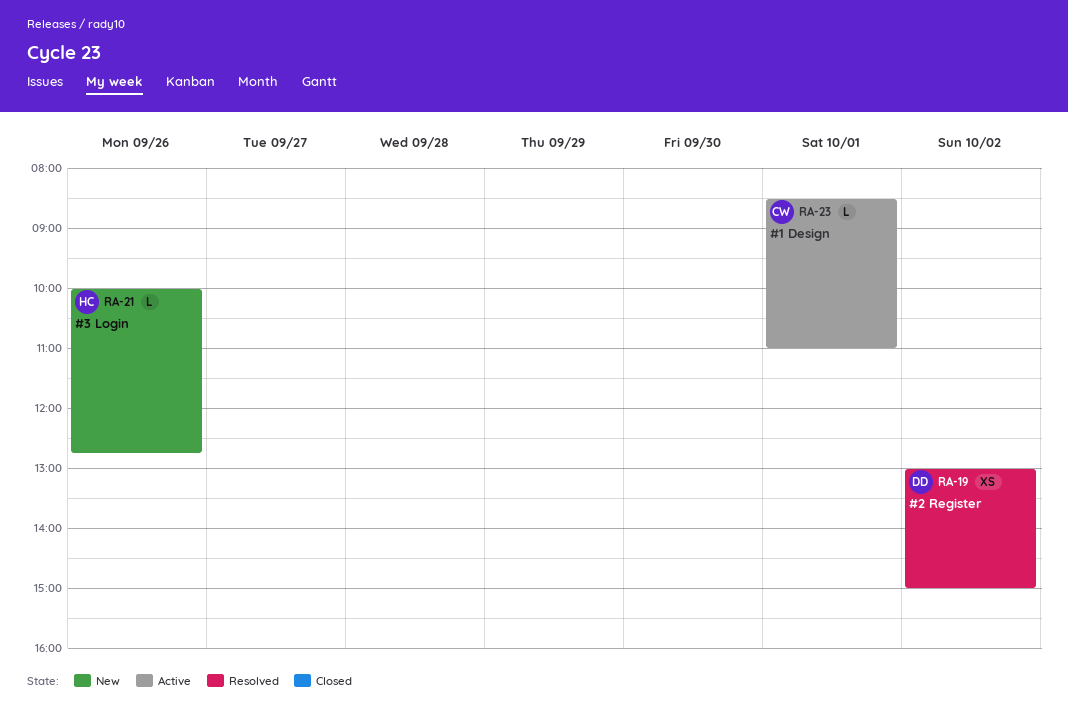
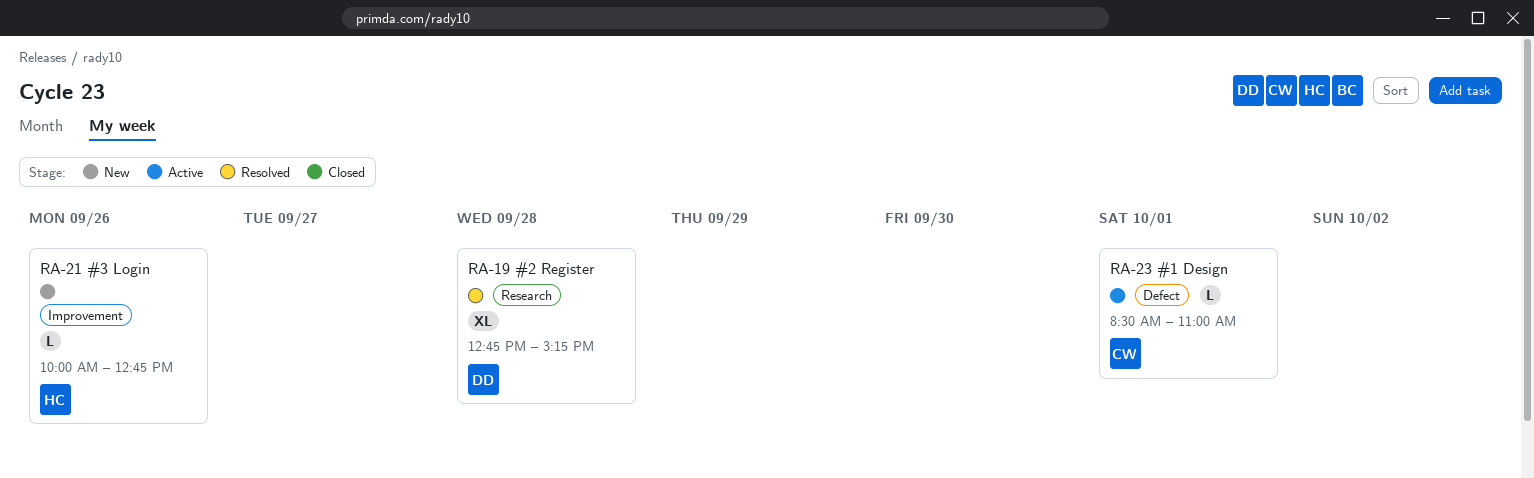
RA-19, estimate: XS -> XL
RA-19, day: Oct 2 -> Sep 28
RA-19, begins: 13:00 -> 12:45
RA-19, ends: 15:00 -> 15:15

